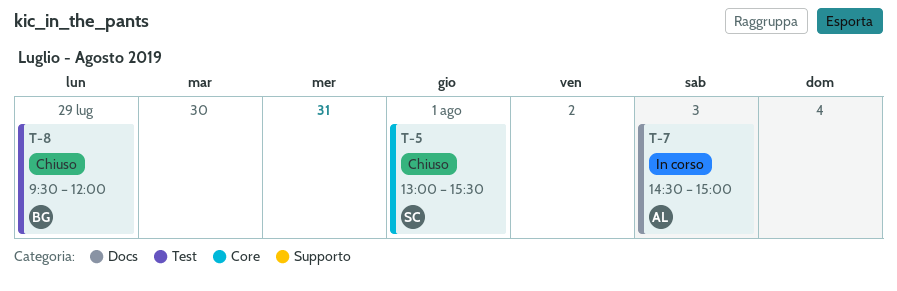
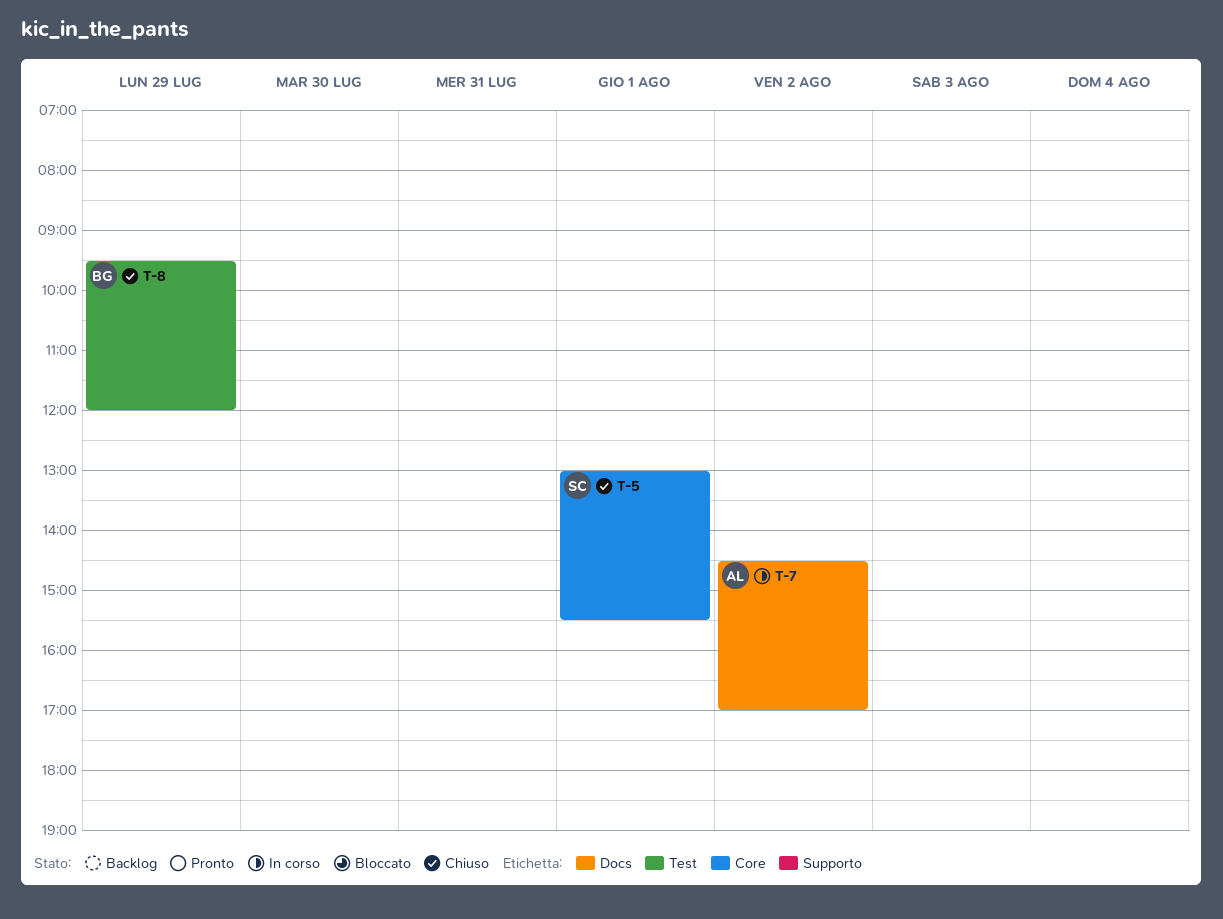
T-7, day: Aug 3 -> Aug 2
T-7, ends: 15:00 -> 17:00

